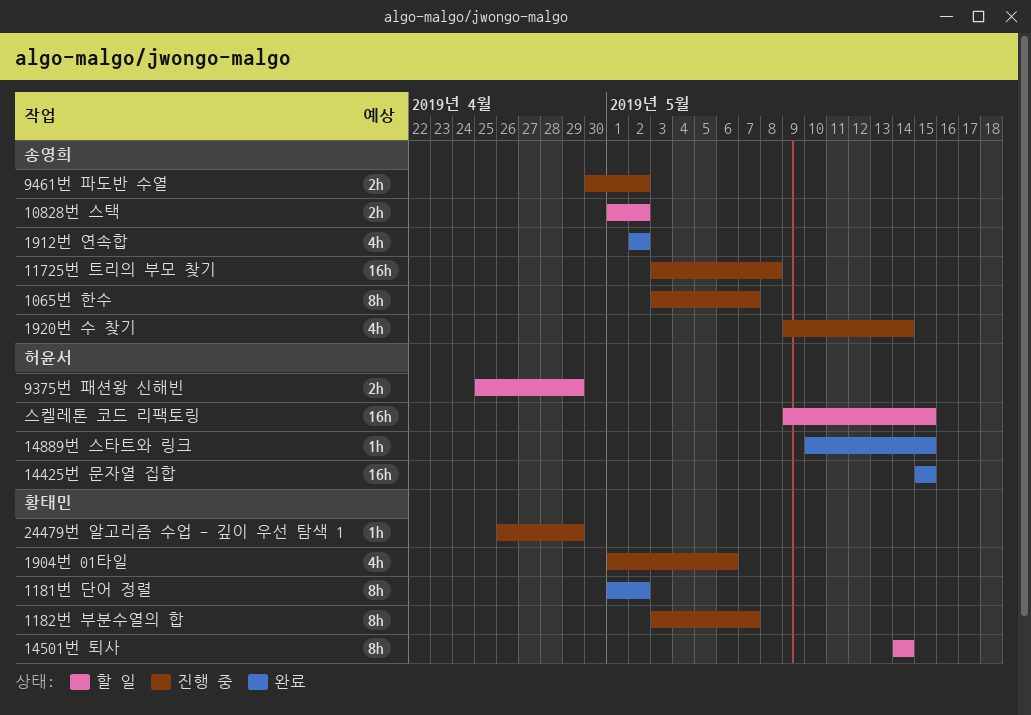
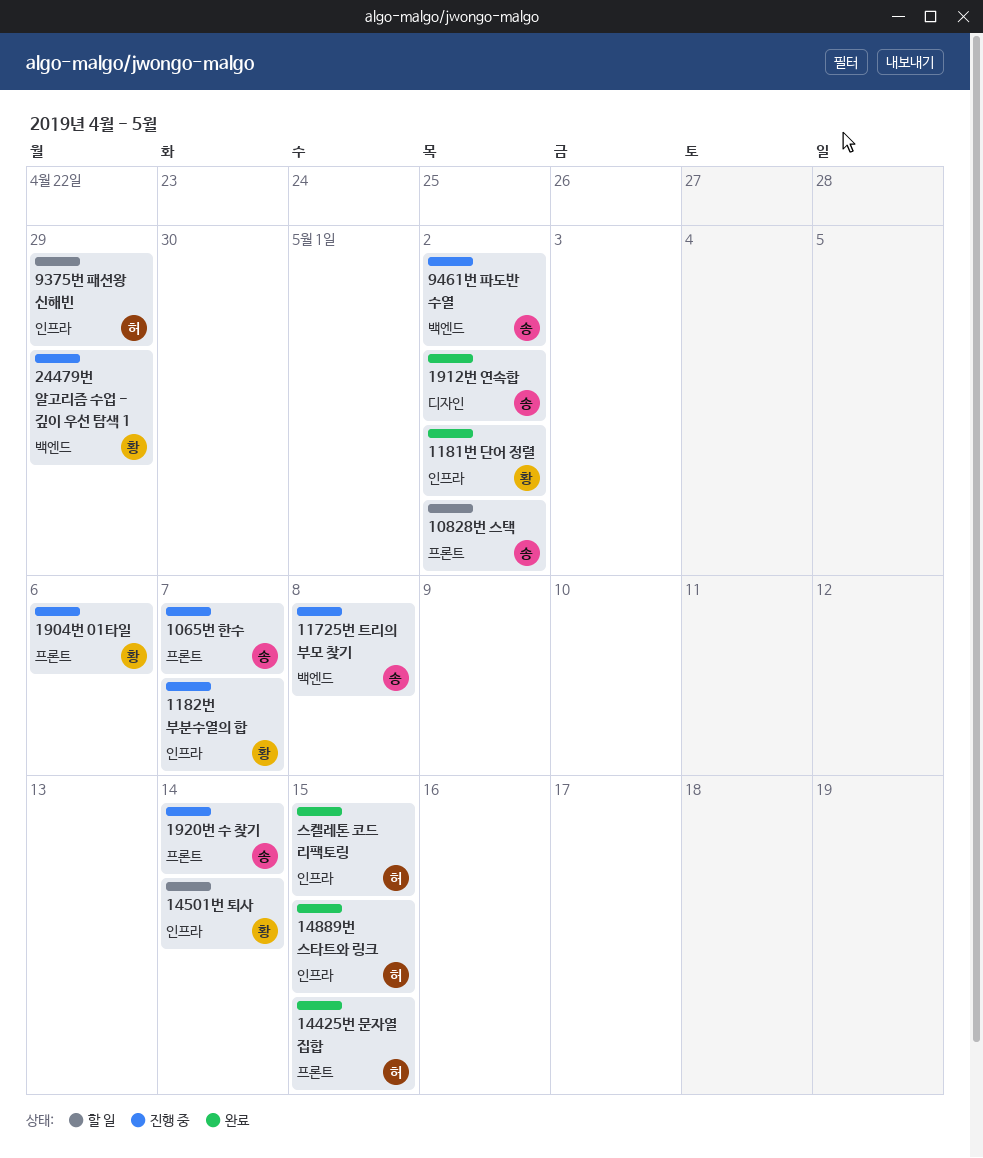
스켈레톤 코드 리팩토링, status: 할 일 -> 완료

